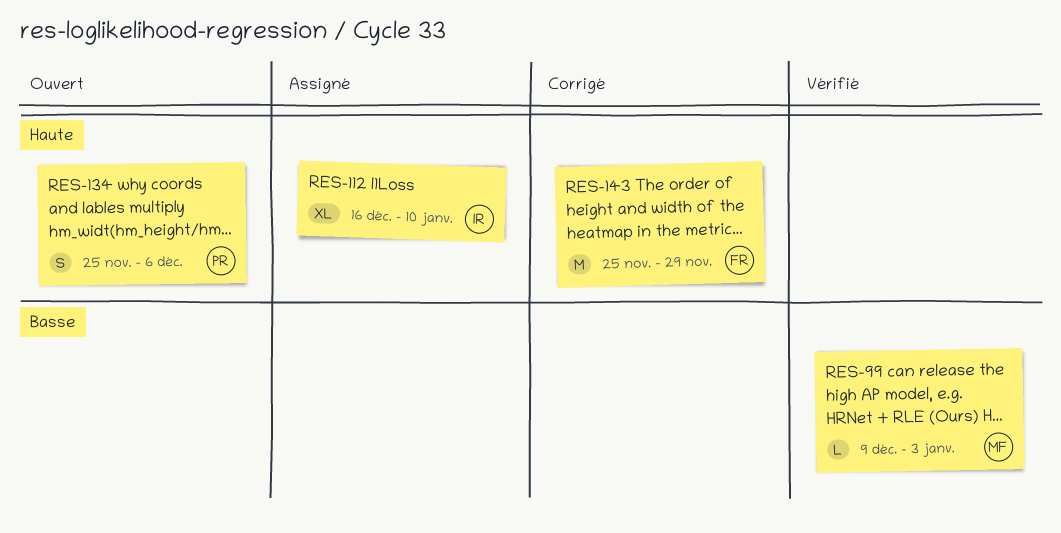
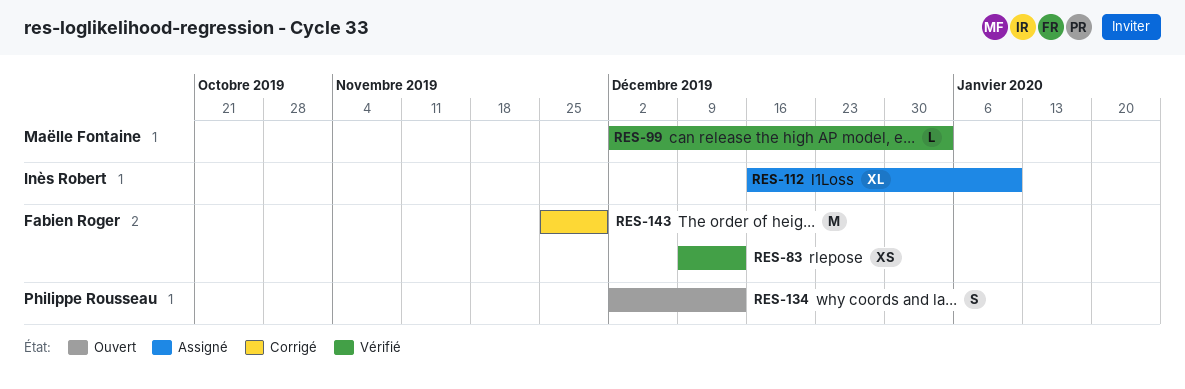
RES-83: none -> present
RES-99, start: Dec 9 -> Dec 2
RES-134, start: Nov 25 -> Dec 2
RES-134, due: Dec 6 -> Dec 13

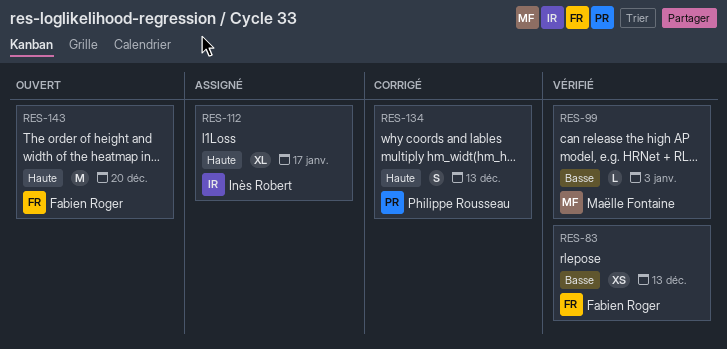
RES-112, due: Jan 10 -> Jan 17
RES-134, status: Ouvert -> Corrigé
RES-143, status: Corrigé -> Ouvert
RES-143, due: Nov 29 -> Dec 20

